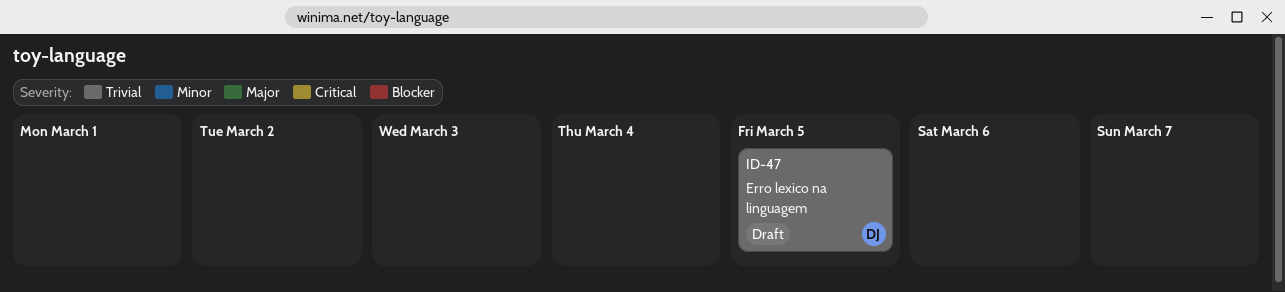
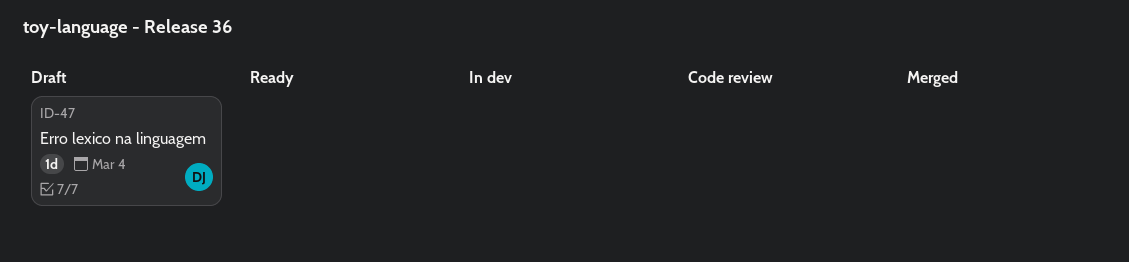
ID-47, due: Mar 5 -> Mar 4

